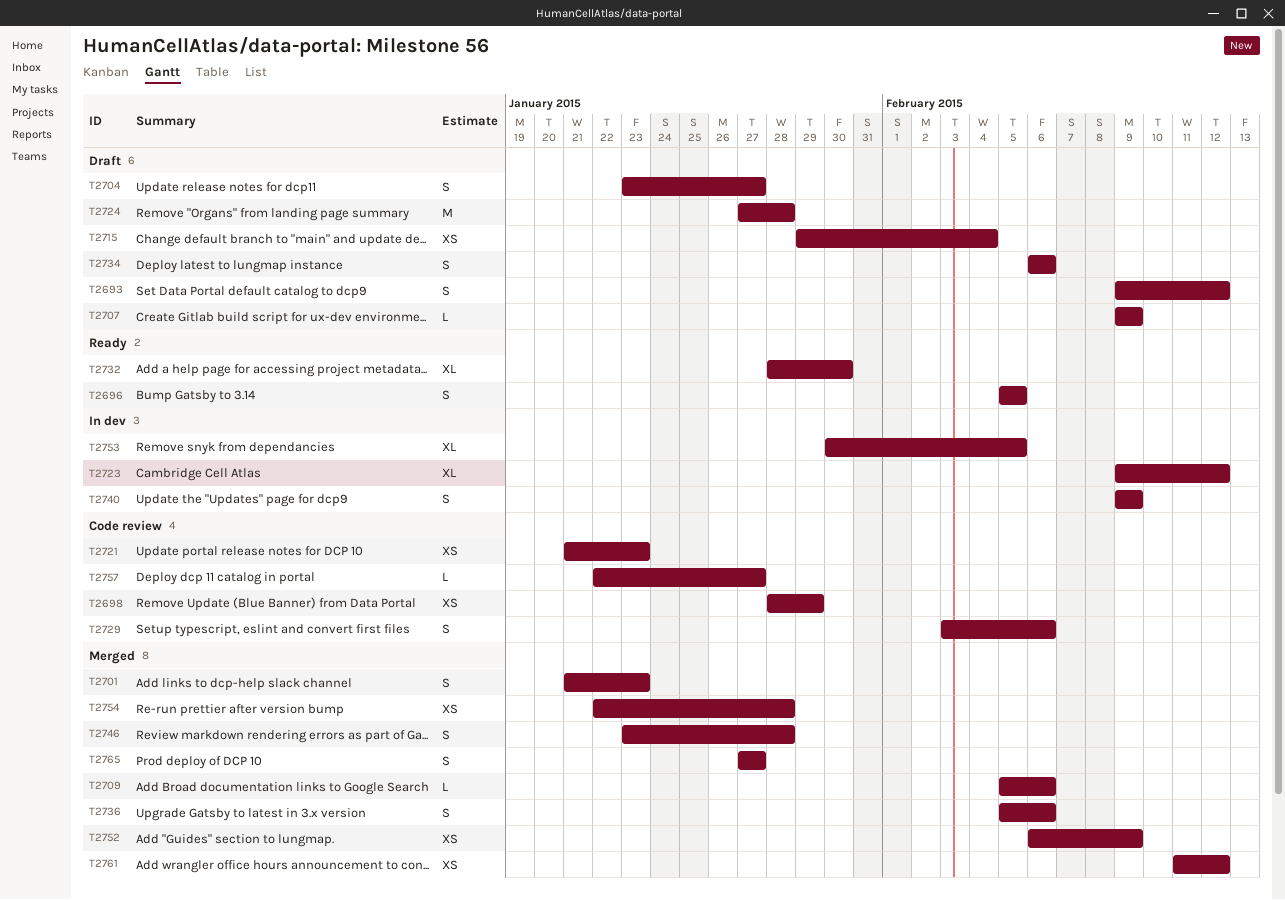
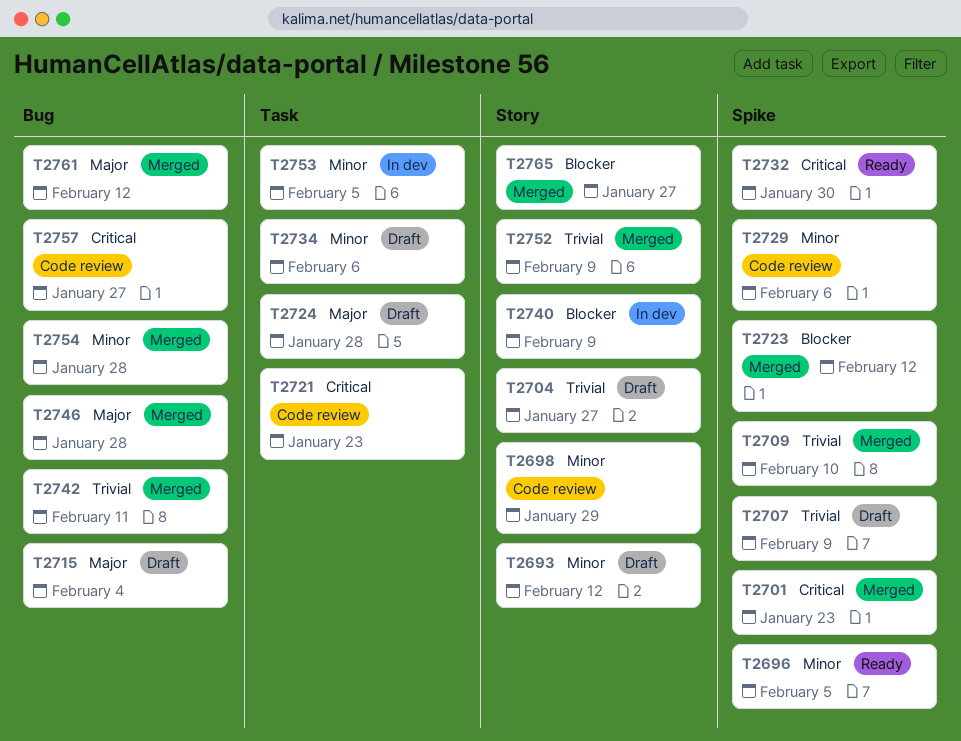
T2709, due: Feb 6 -> Feb 10
T2723, status: In dev -> Merged
T2736: present -> none
T2742: none -> present

